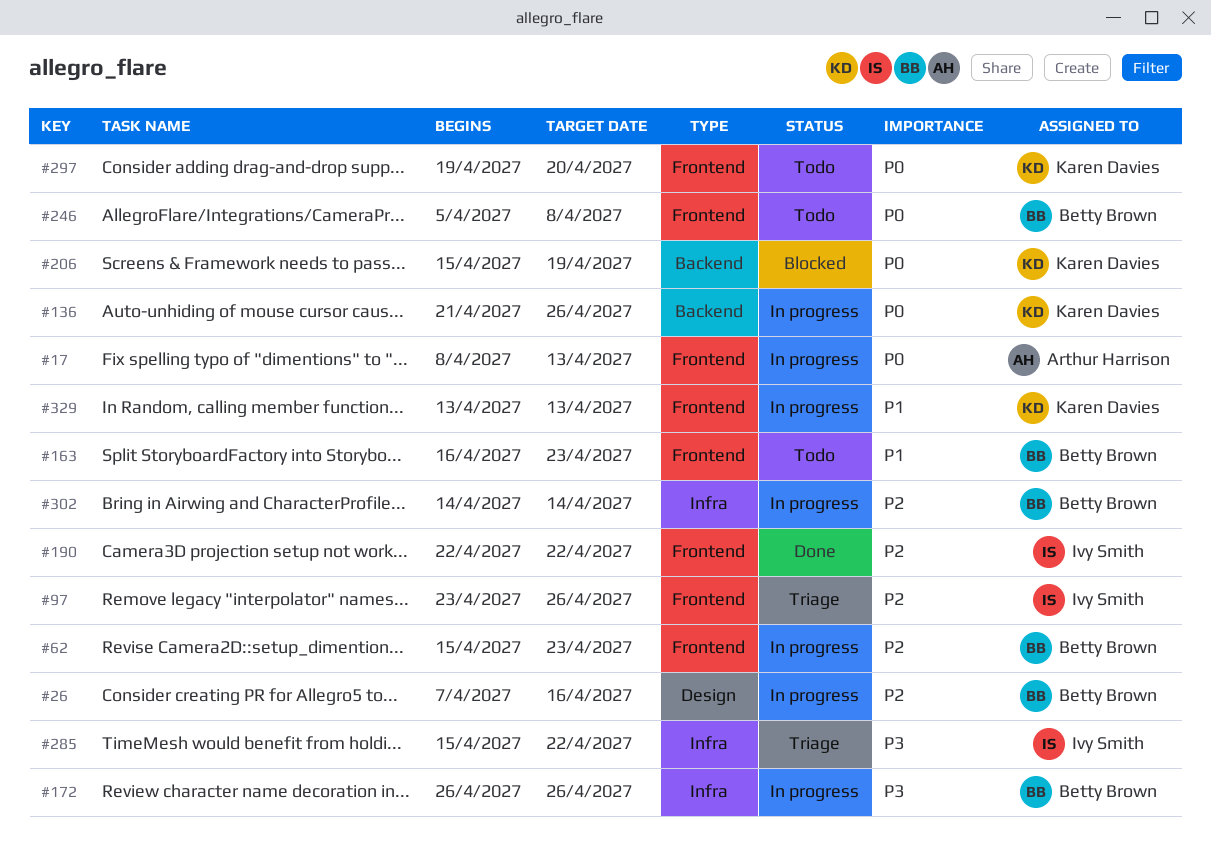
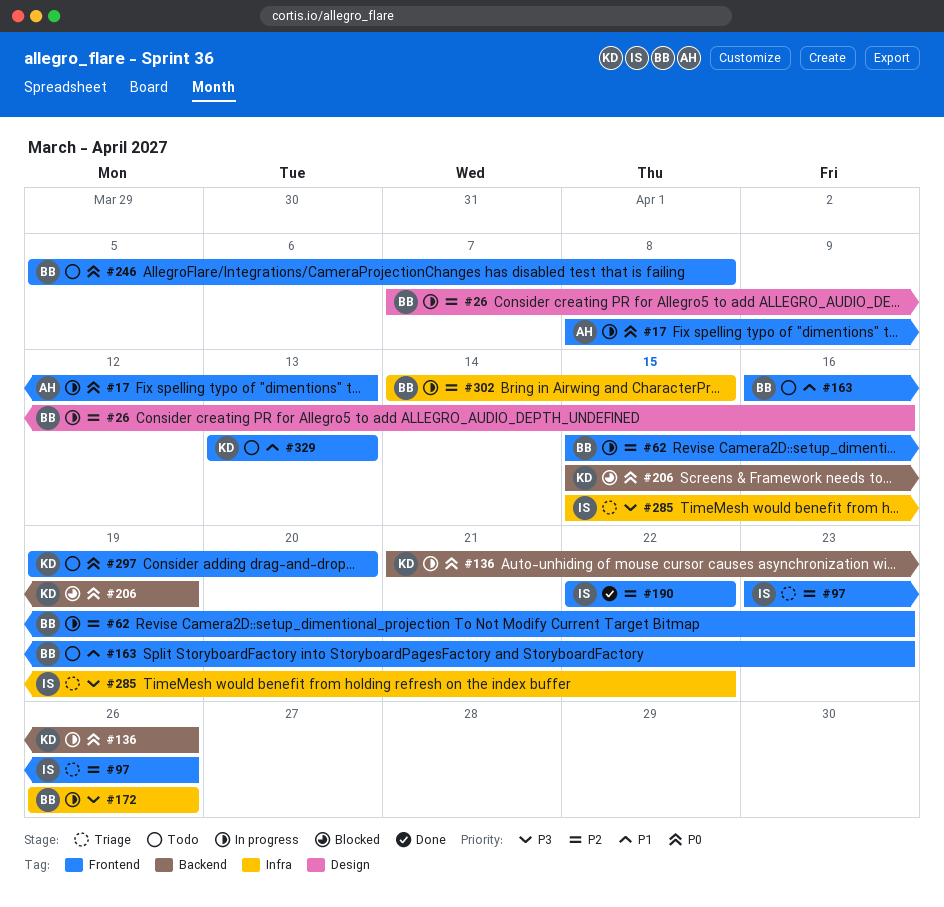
#302, due: Apr 14 -> Apr 15
#329, status: In progress -> Todo

